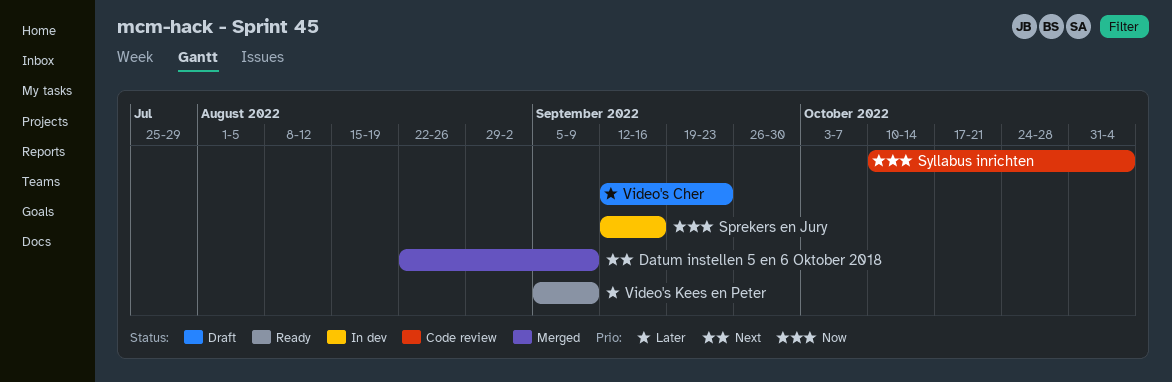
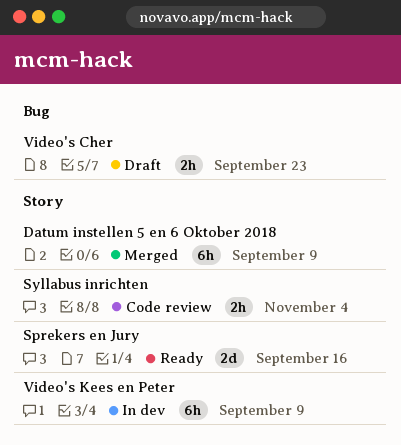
Sprekers en Jury, status: In dev -> Ready
Video's Kees en Peter, status: Ready -> In dev

